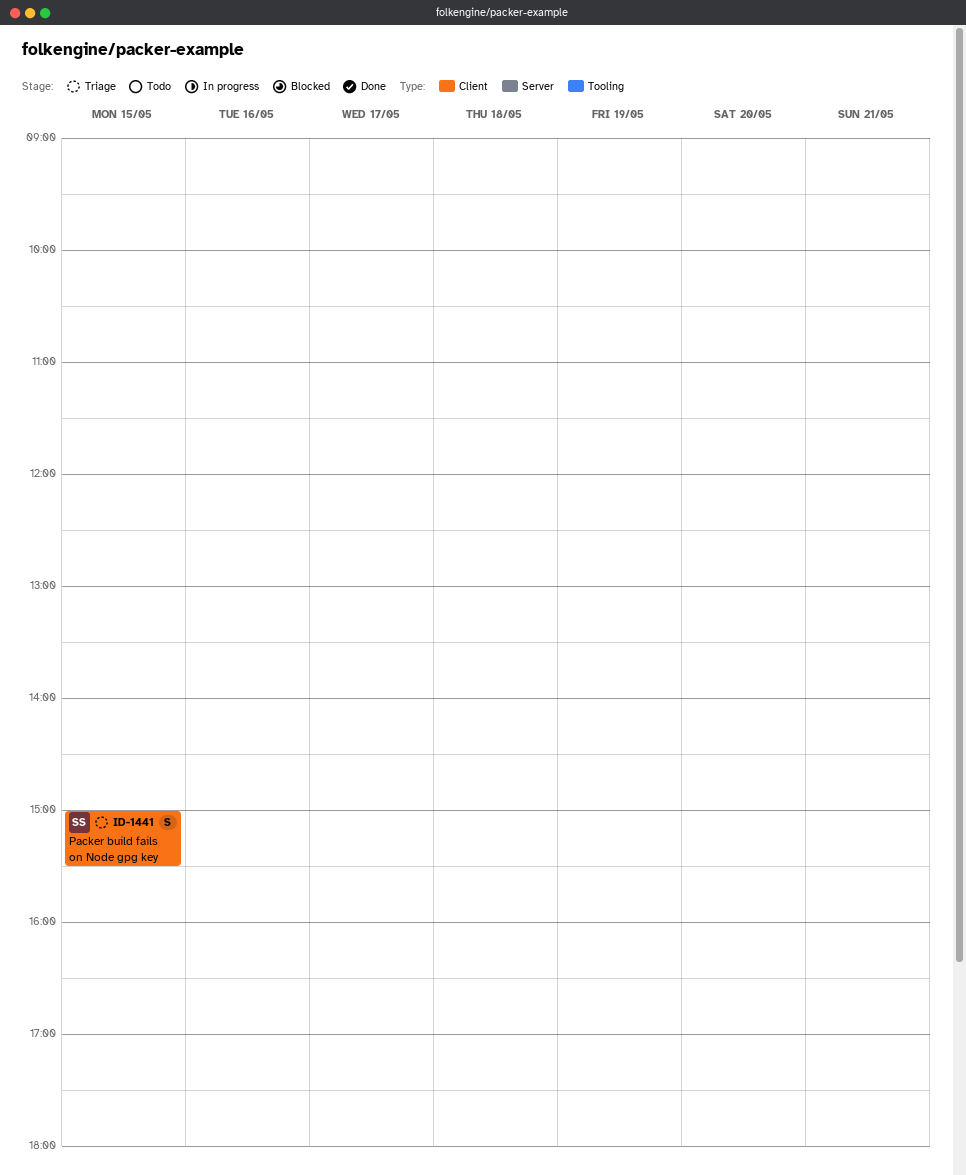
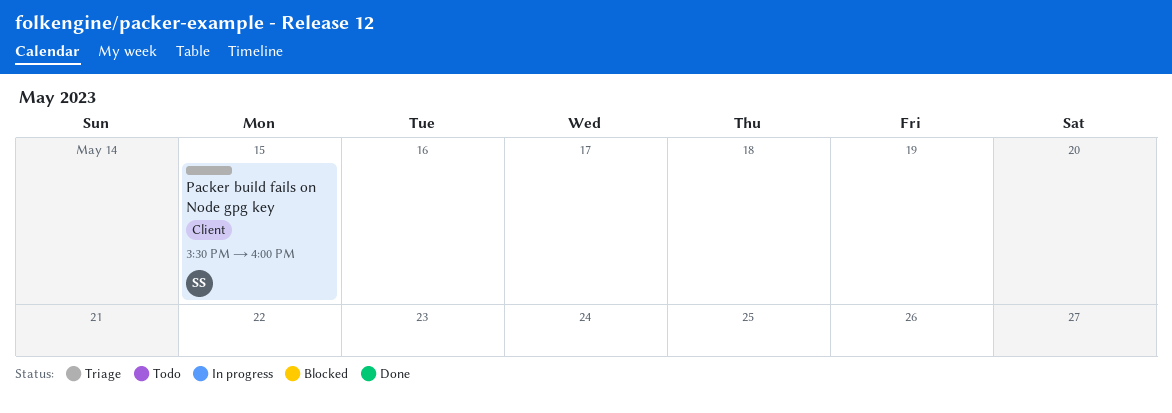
Packer build fails on Node gpg key, begins: 15:00 -> 15:30
Packer build fails on Node gpg key, ends: 15:30 -> 16:00

